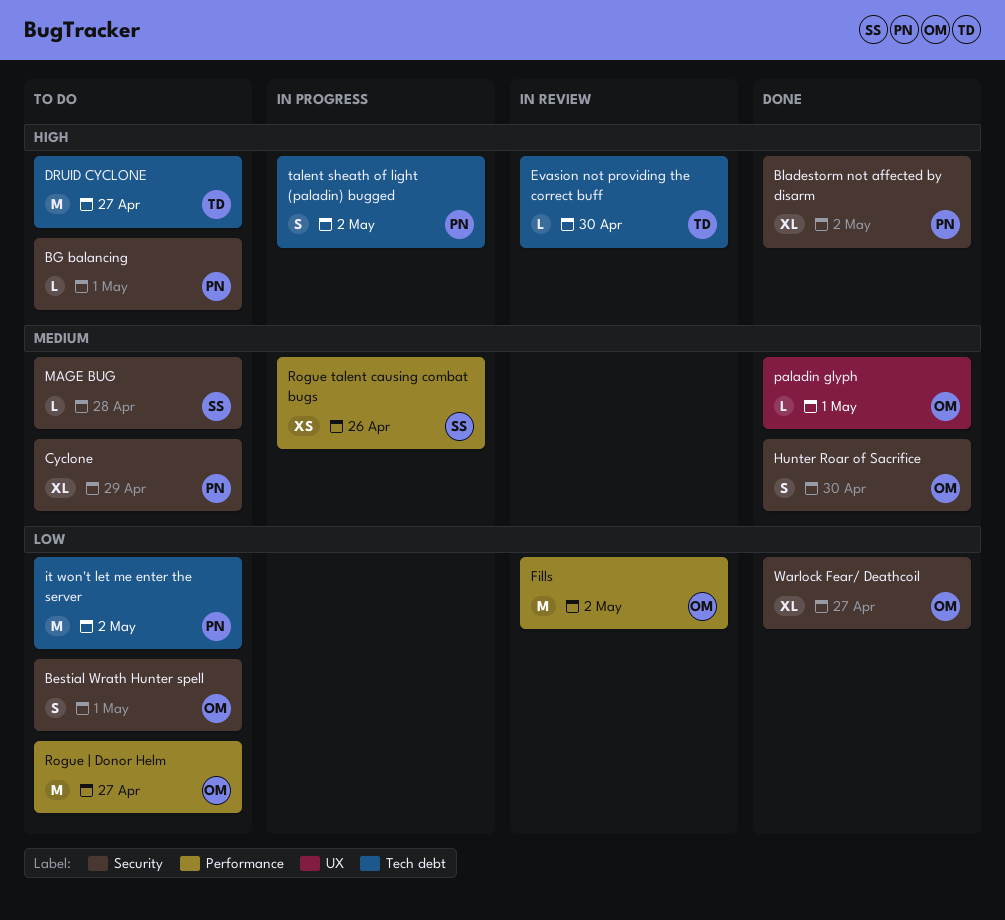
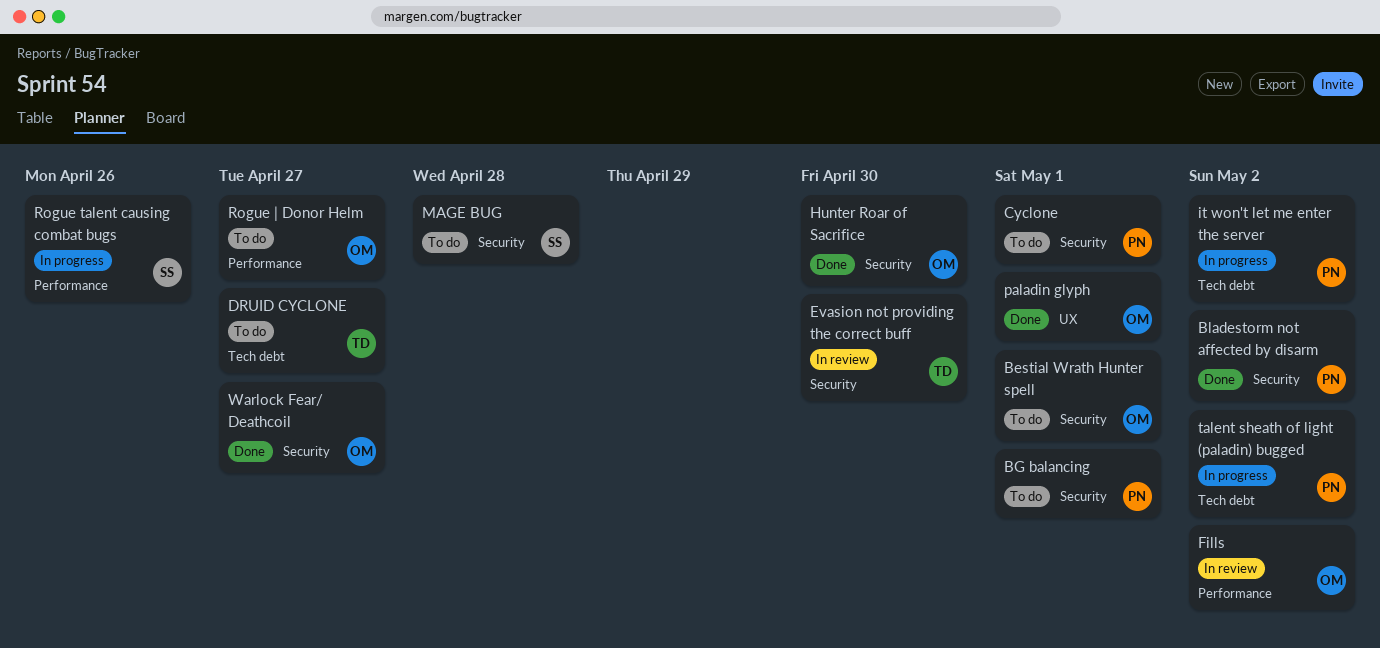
Cyclone, due: Apr 29 -> May 1
Evasion not providing the correct buff, label: Tech debt -> Security
it won't let me enter the server, status: To do -> In progress

